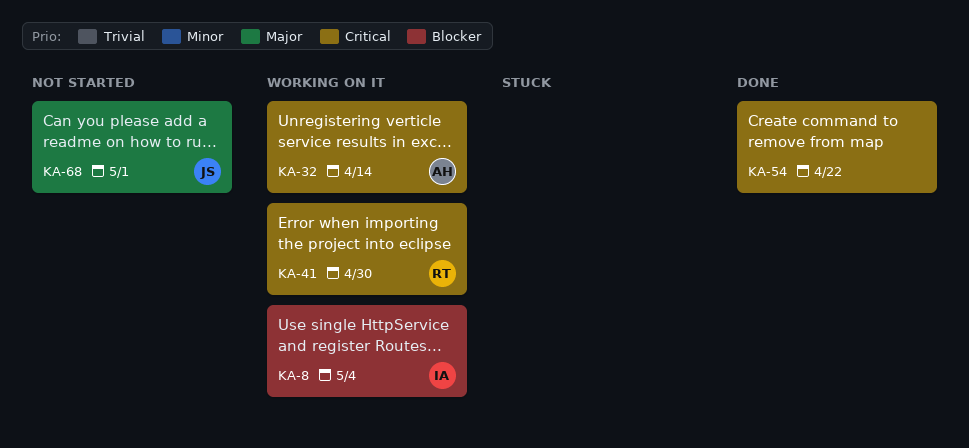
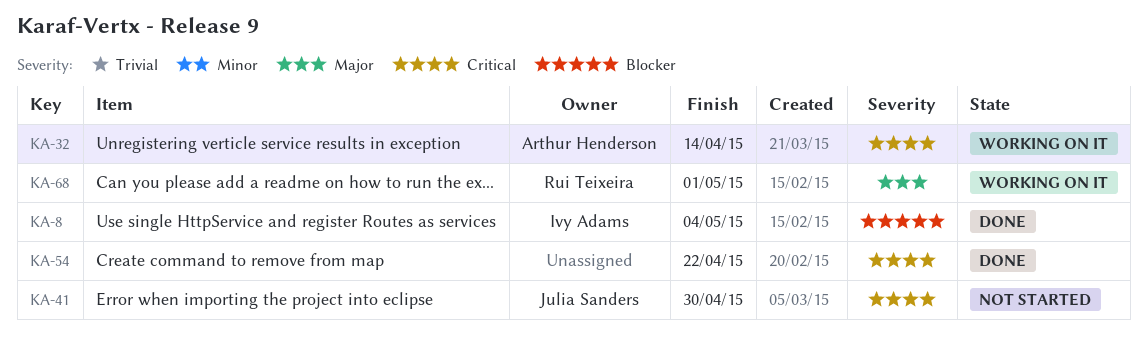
KA-8, status: Working on it -> Done
KA-41, status: Working on it -> Not started
KA-41, owner: Rui Teixeira -> Julia Sanders
KA-68, status: Not started -> Working on it
KA-68, owner: Julia Sanders -> Rui Teixeira

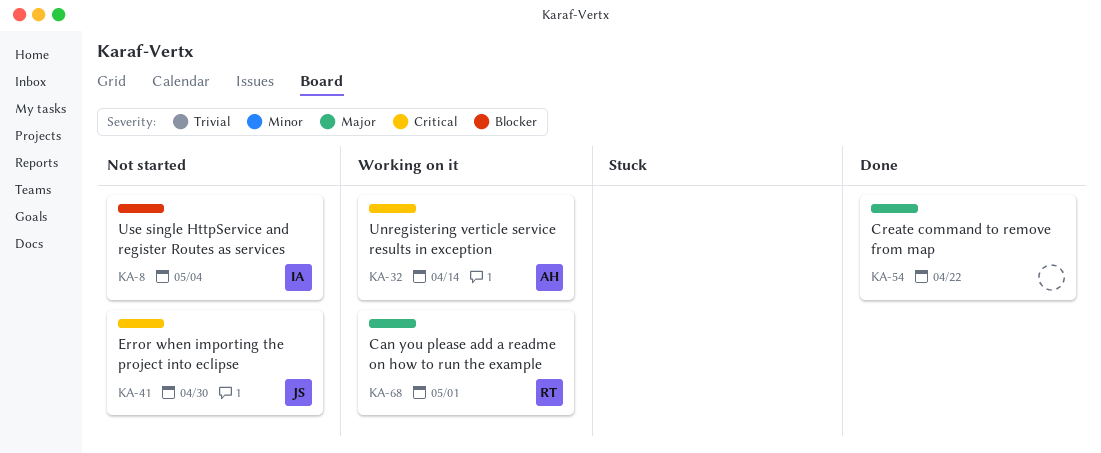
KA-8, status: Done -> Not started
KA-54, priority: Critical -> Major

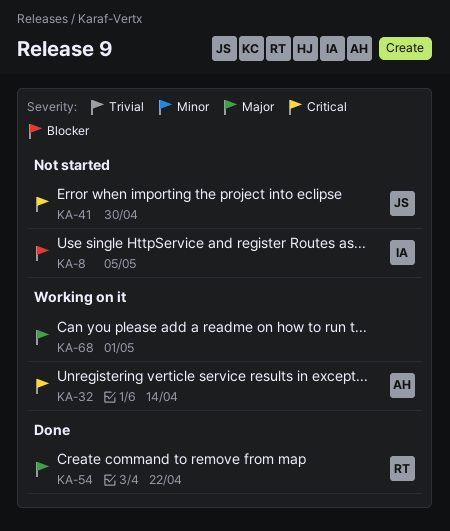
KA-8, due: May 4 -> May 5
KA-54, owner: none -> RT
KA-68, owner: RT -> none

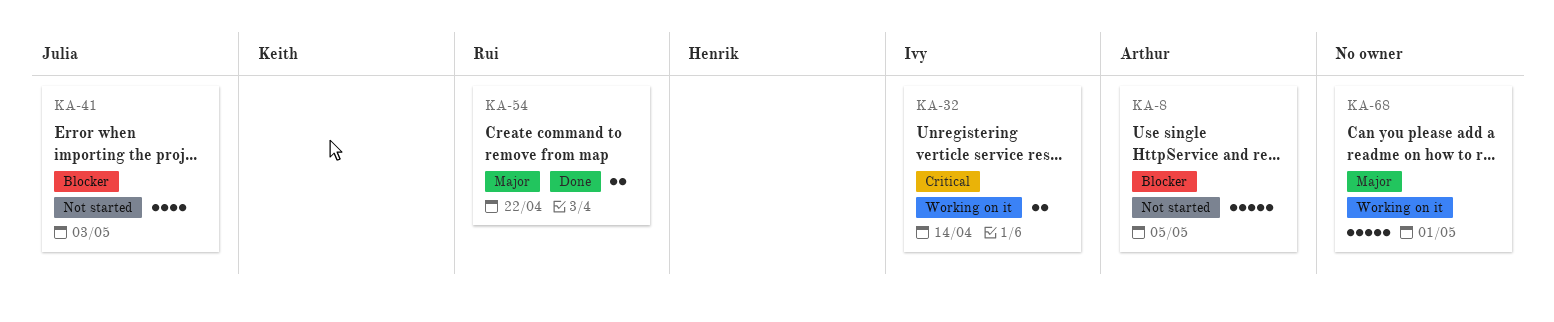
KA-8, owner: Ivy -> Arthur
KA-32, owner: Arthur -> Ivy
KA-41, priority: Critical -> Blocker
KA-41, due: Apr 30 -> May 3

